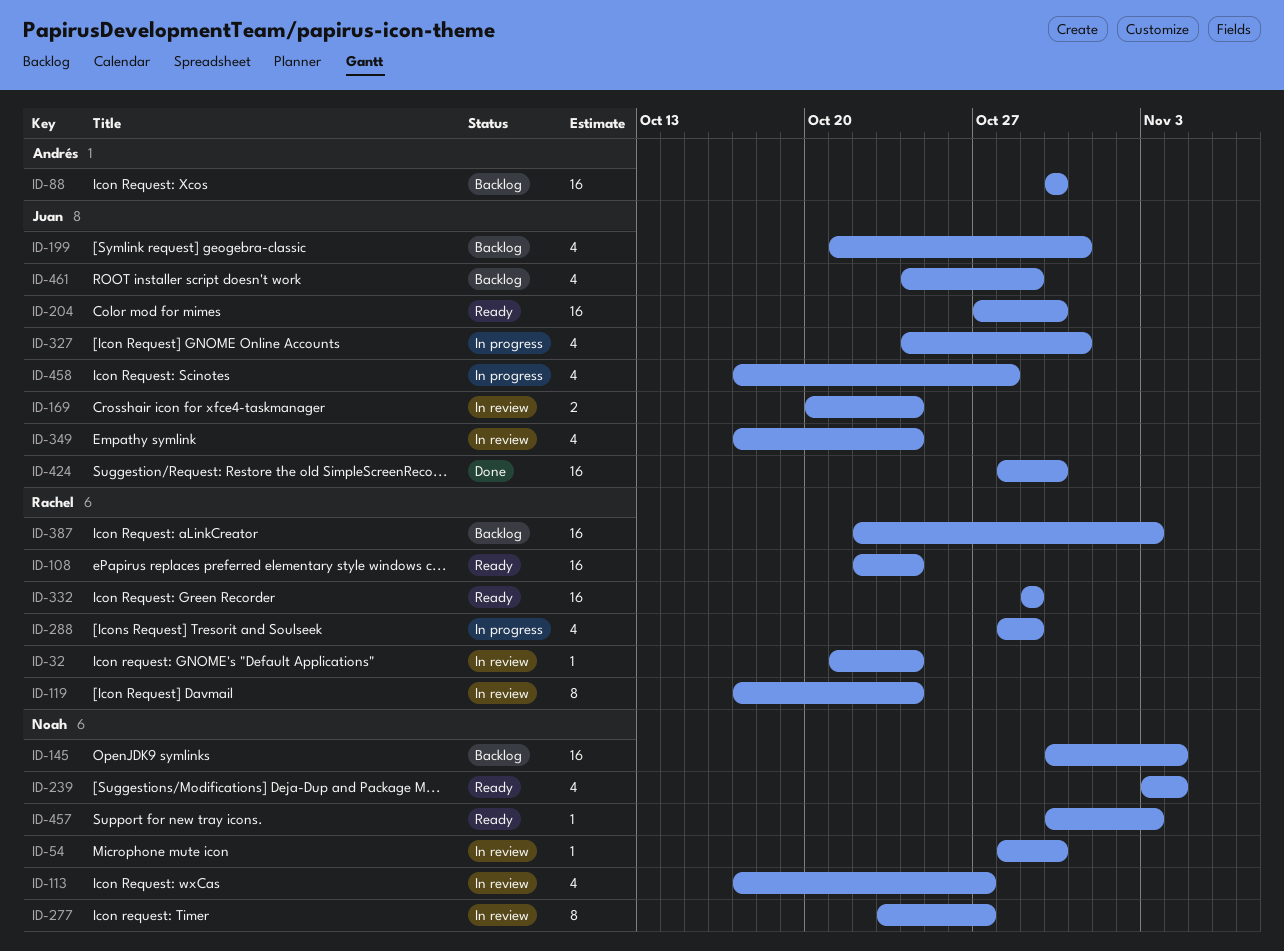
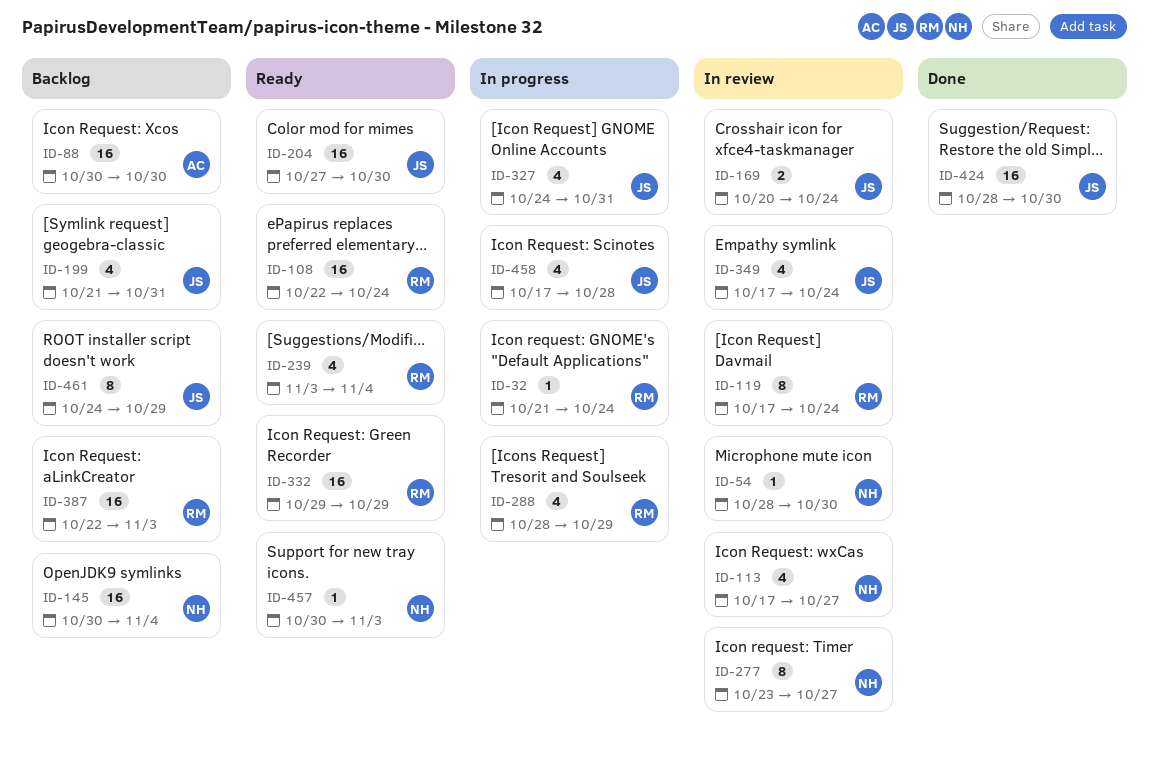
ID-32, status: In review -> In progress
ID-239, owner: Noah -> Rachel
ID-461, estimate: 4 -> 8

